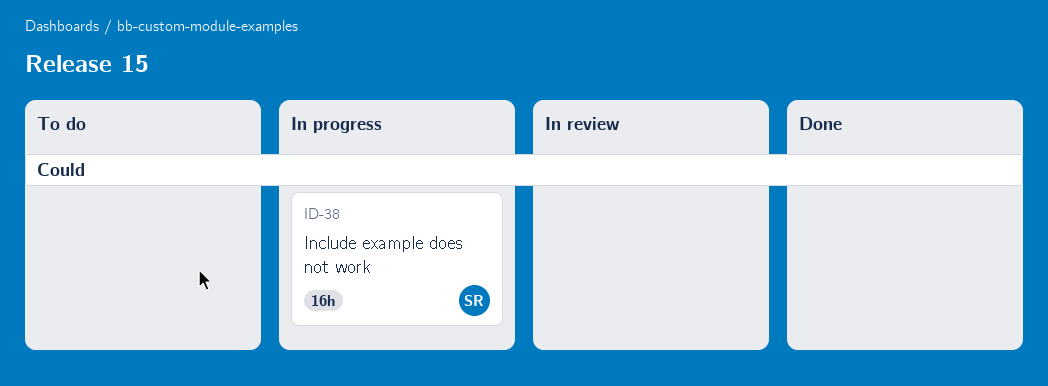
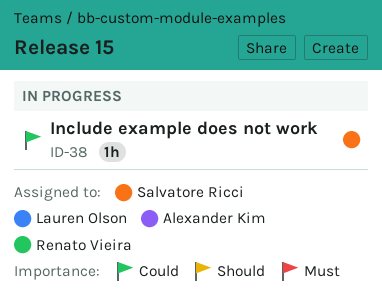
ID-38, estimate: 16h -> 1h

